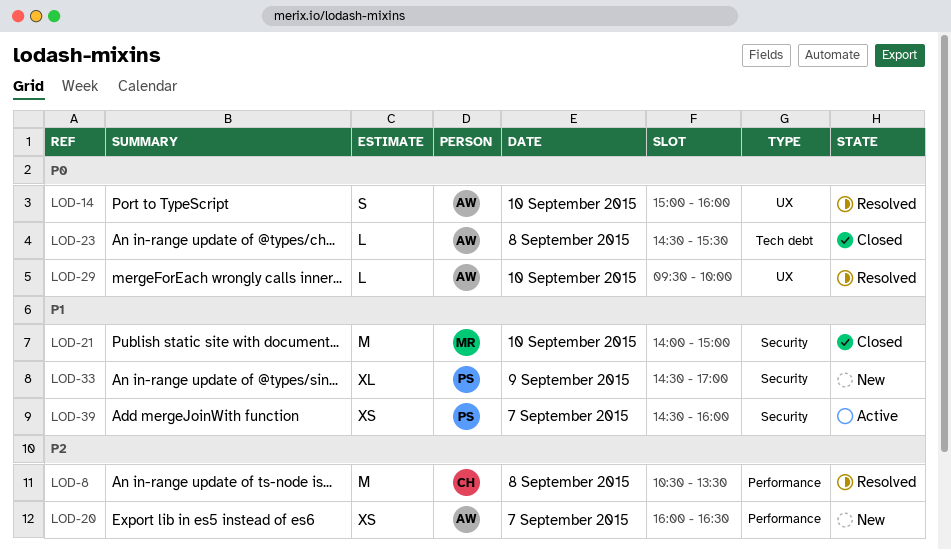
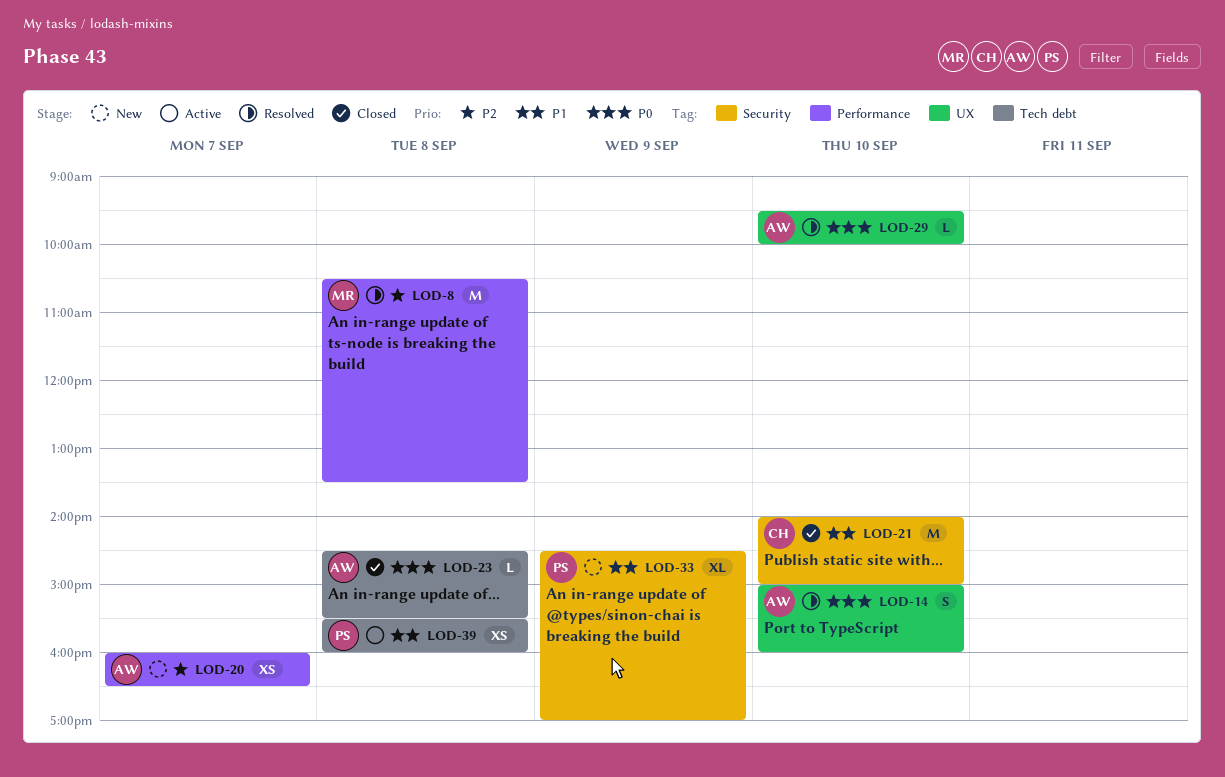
LOD-8, owner: CH -> MR
LOD-21, owner: MR -> CH
LOD-39, label: Security -> Tech debt
LOD-39, day: Sep 7 -> Sep 8
LOD-39, begins: 14:30 -> 15:30

